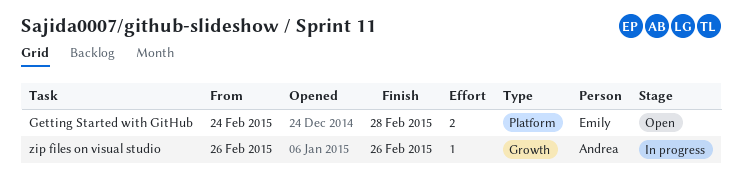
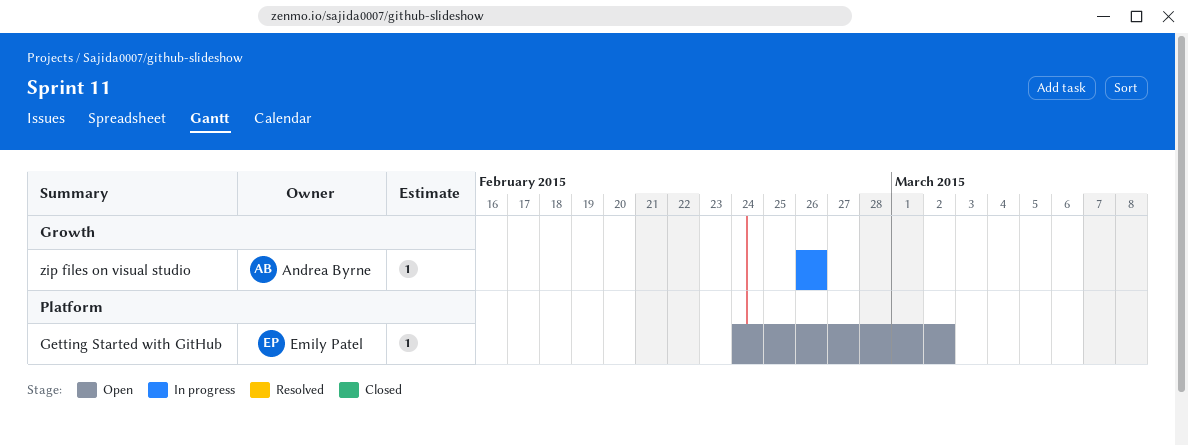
Getting Started with GitHub, estimate: 2 -> 1
Getting Started with GitHub, due: Feb 28 -> Mar 2

